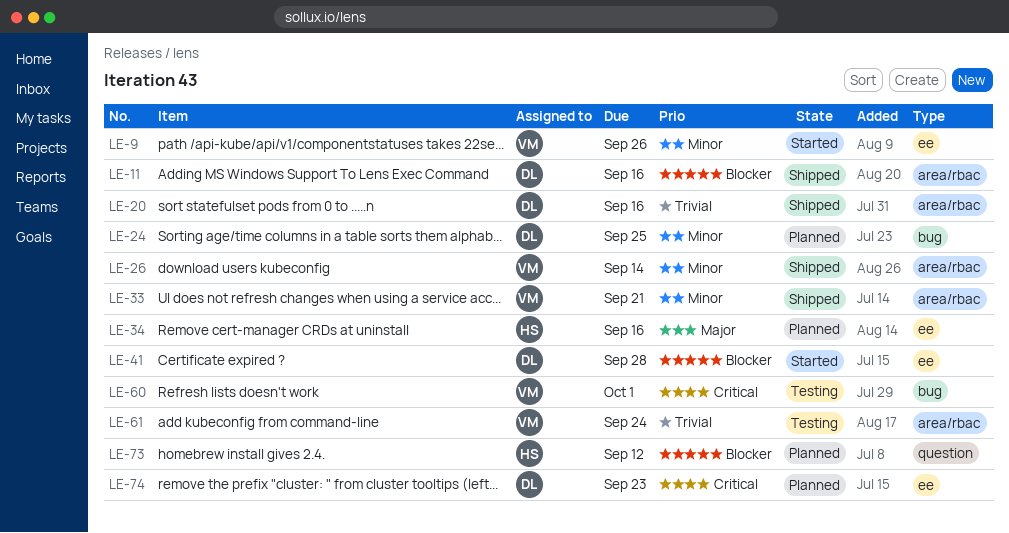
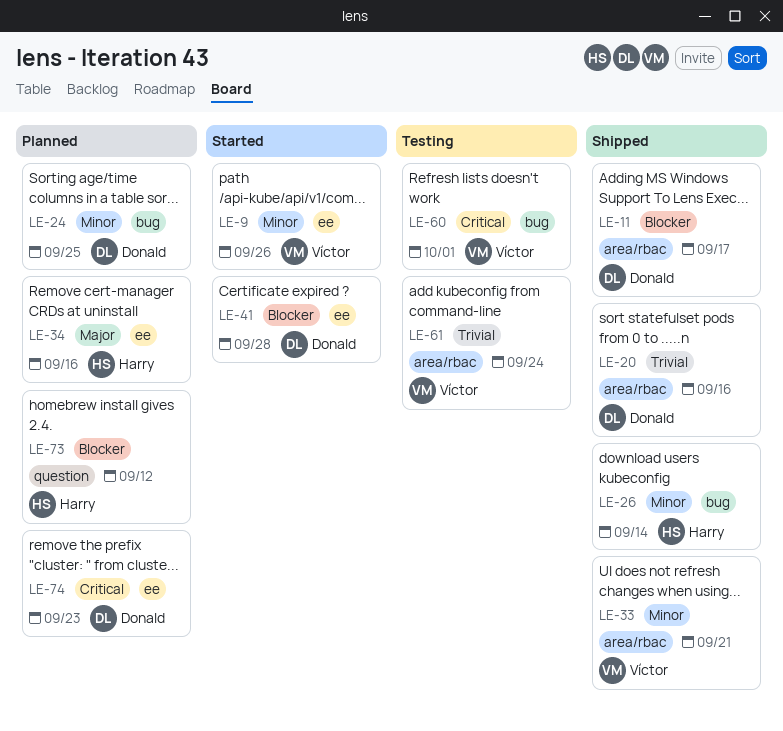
LE-11, due: Sep 16 -> Sep 17
LE-26, owner: Víctor -> Harry
LE-26, label: area/rbac -> bug

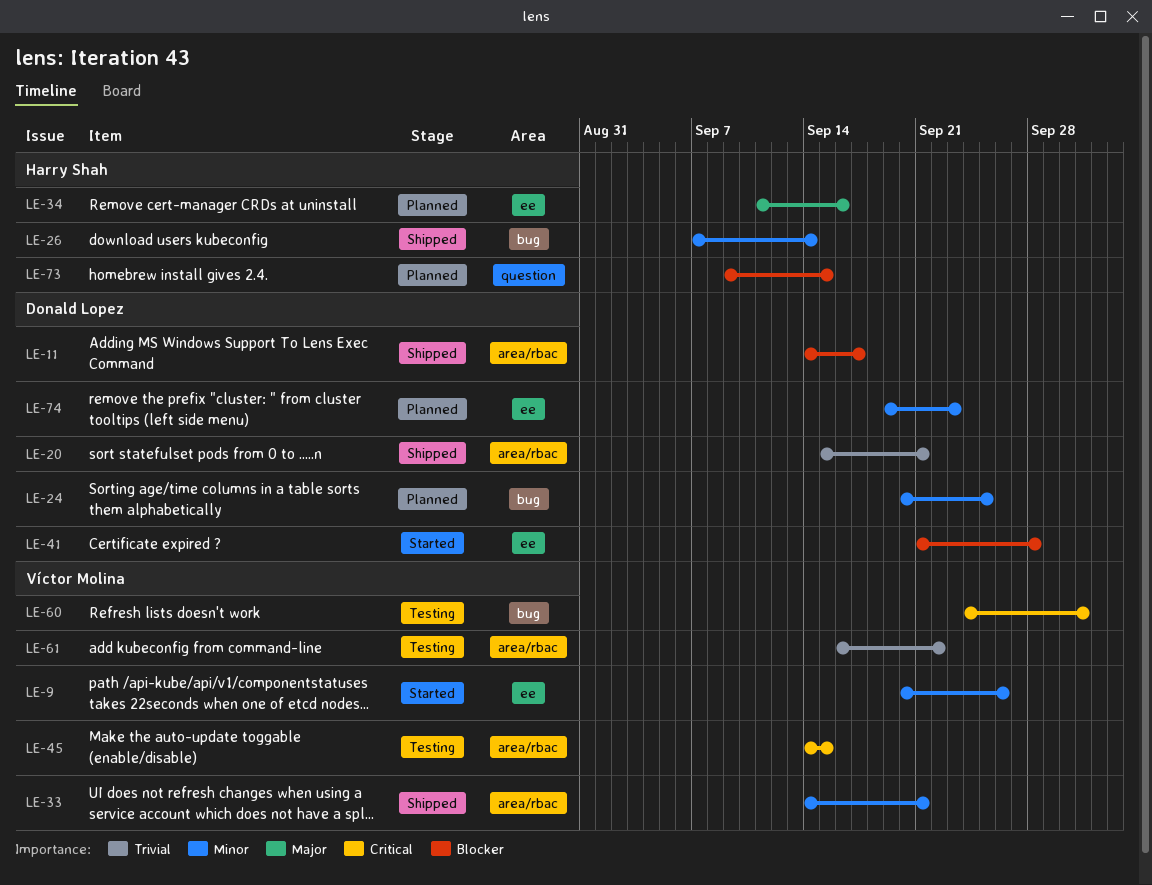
LE-20, due: Sep 16 -> Sep 21
LE-45: none -> present
LE-61, due: Sep 24 -> Sep 22
LE-73, due: Sep 12 -> Sep 15
LE-74, priority: Critical -> Minor

